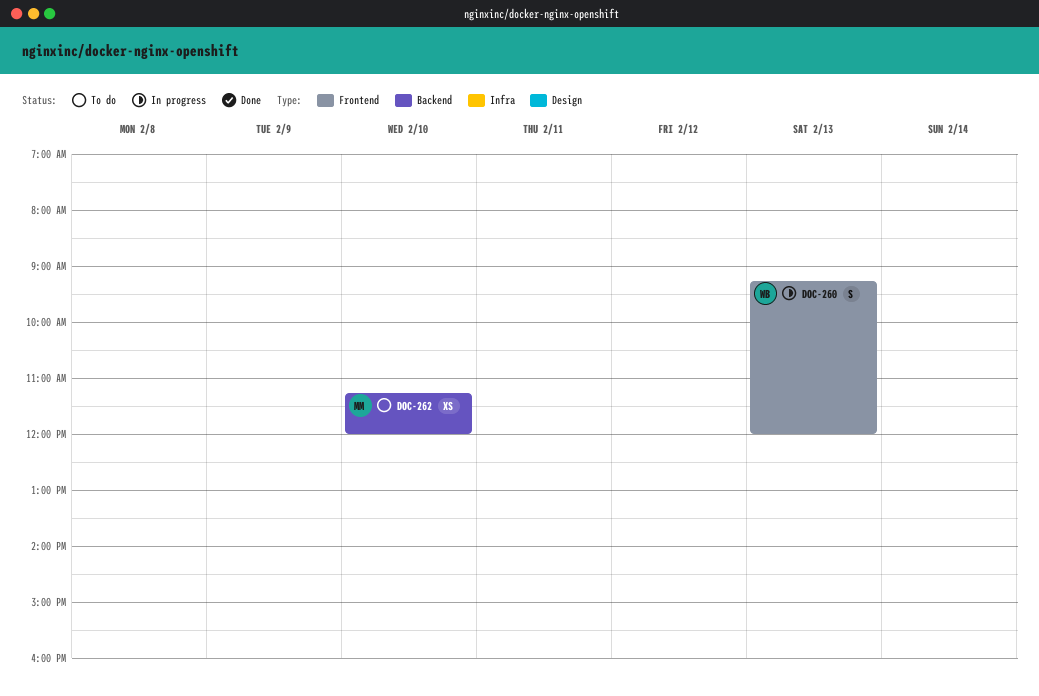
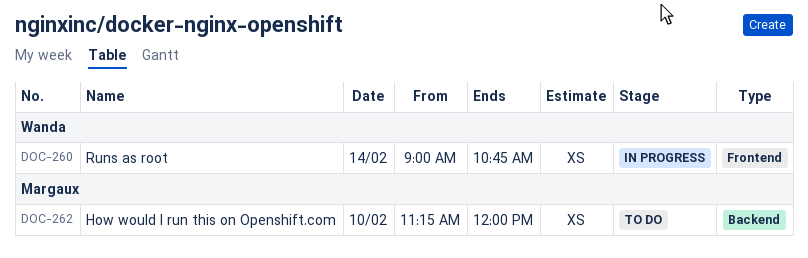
DOC-260, estimate: S -> XS
DOC-260, day: Feb 13 -> Feb 14
DOC-260, begins: 09:15 -> 09:00
DOC-260, ends: 12:00 -> 10:45

